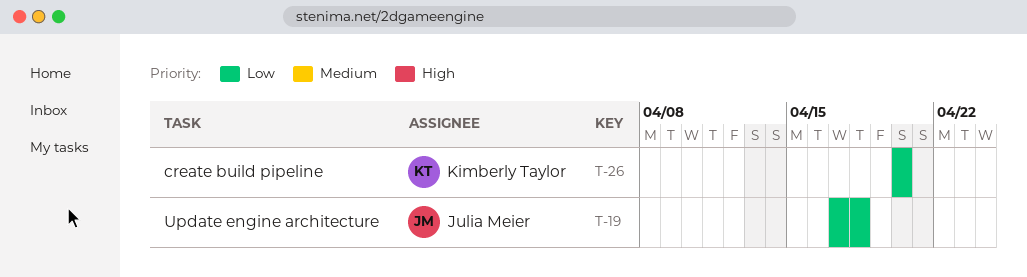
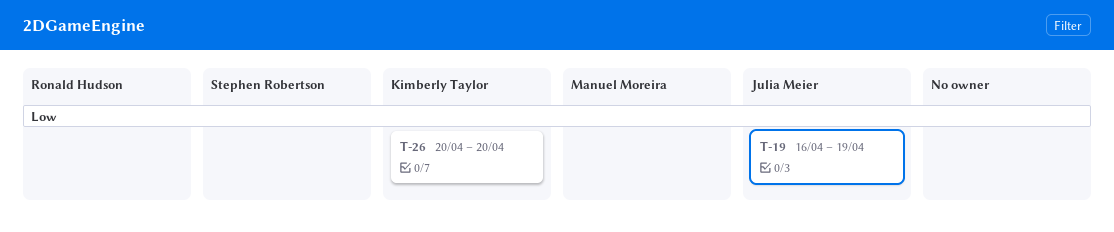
T-19, start: Apr 17 -> Apr 16
T-19, due: Apr 18 -> Apr 19

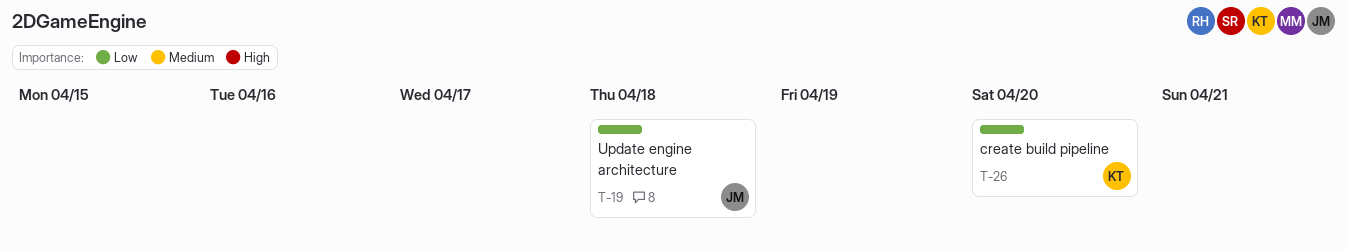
T-19, due: Apr 19 -> Apr 18

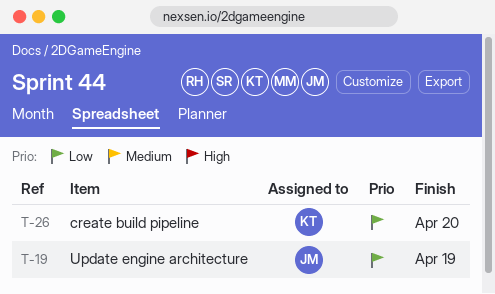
T-19, due: Apr 18 -> Apr 19

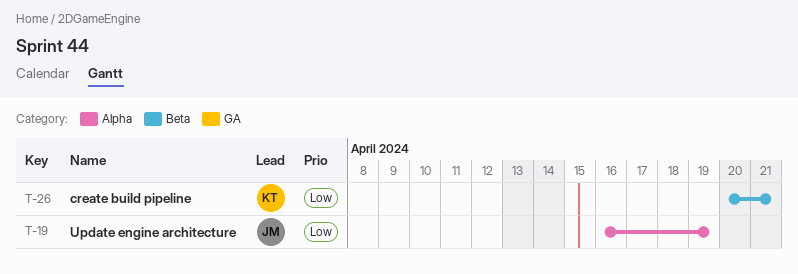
T-26, due: Apr 20 -> Apr 21

